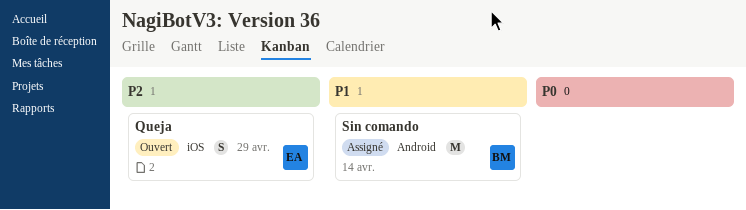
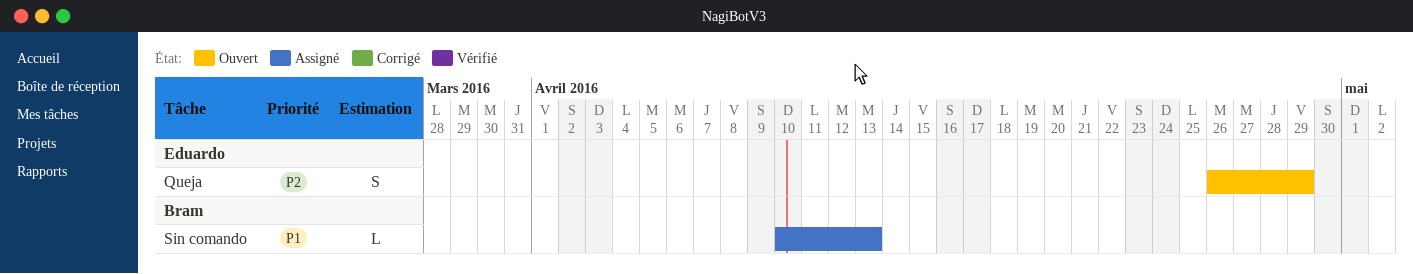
Sin comando, estimate: M -> L
Sin comando, due: Apr 14 -> Apr 13

